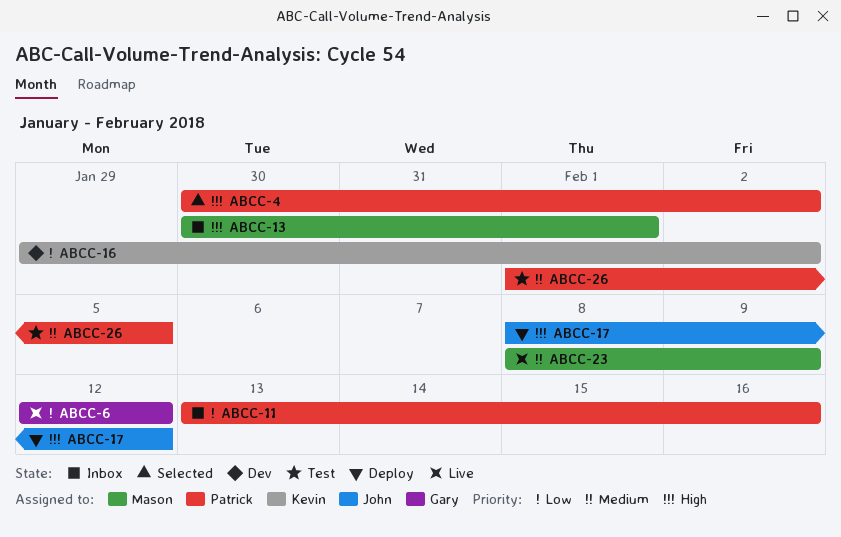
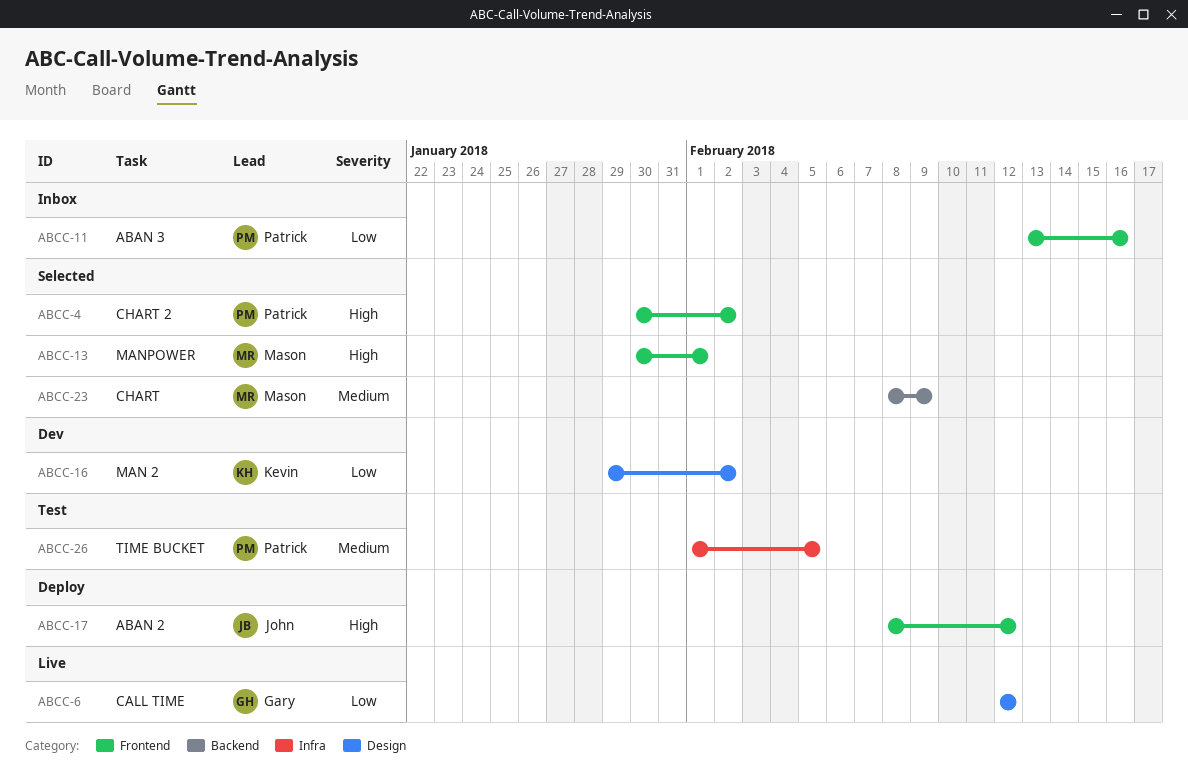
ABCC-13, status: Inbox -> Selected
ABCC-23, status: Live -> Selected

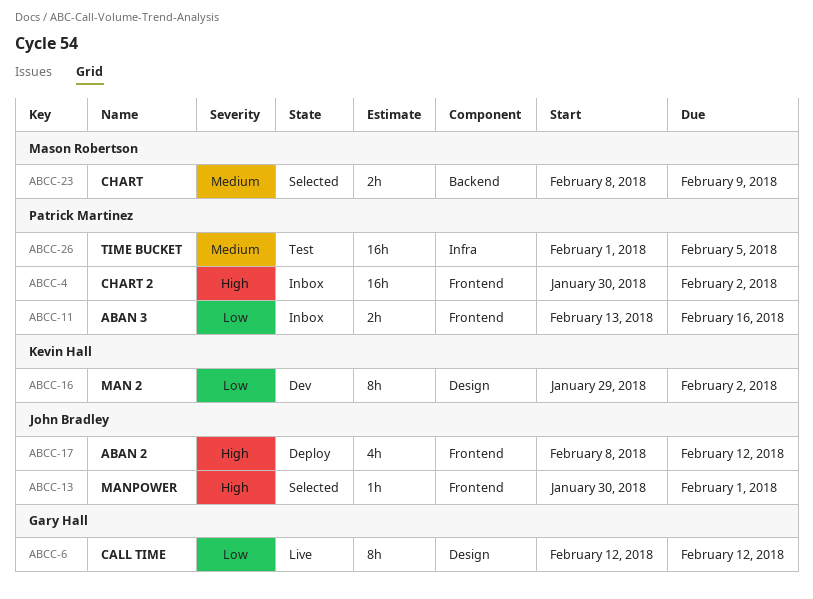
ABCC-4, status: Selected -> Inbox
ABCC-13, owner: Mason Robertson -> John Bradley

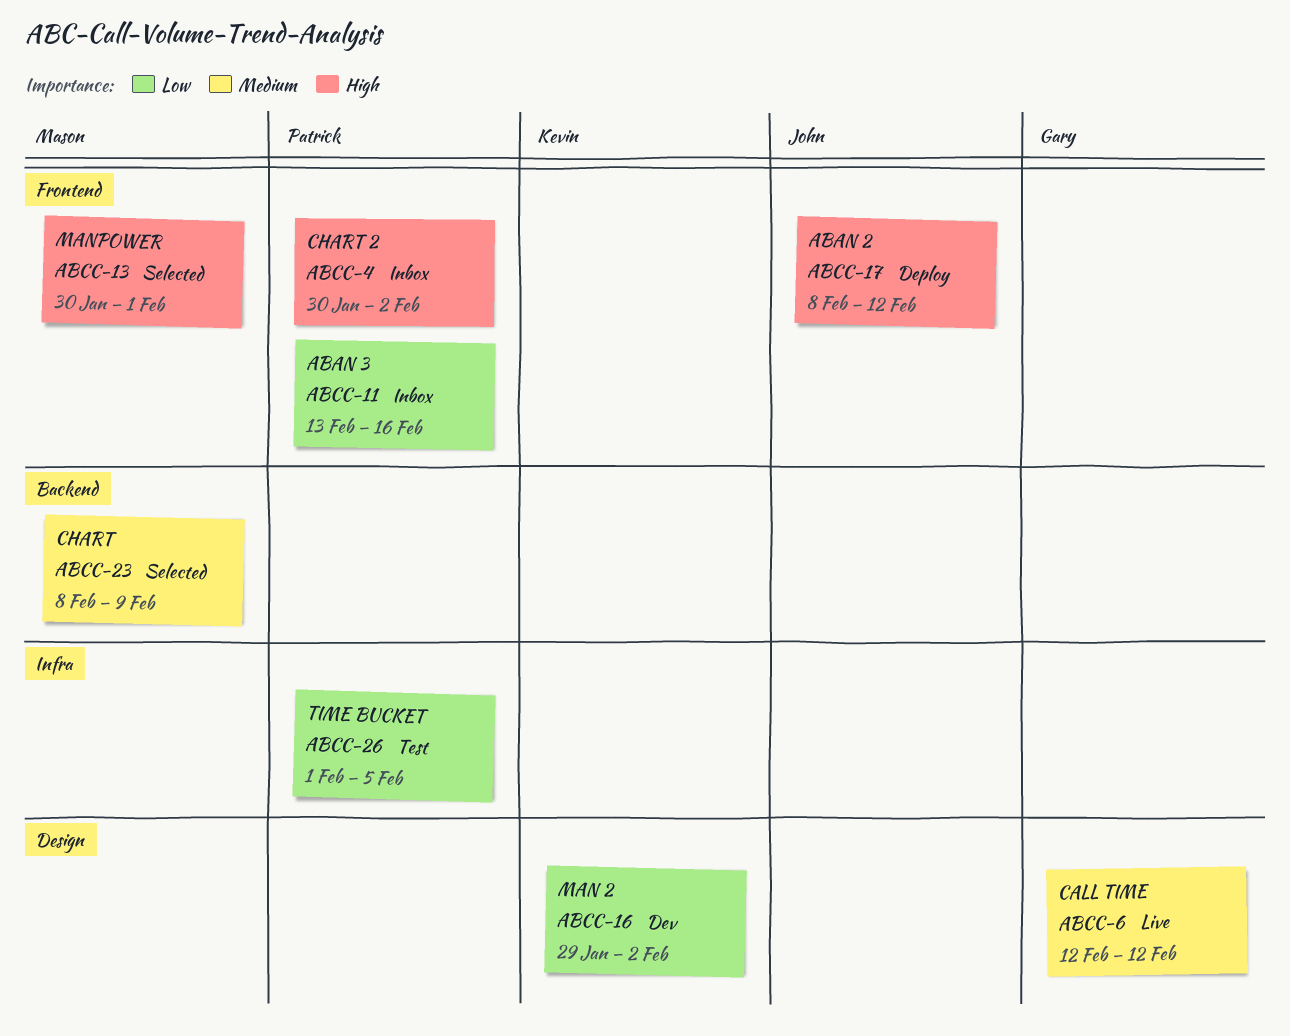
ABCC-6, priority: Low -> Medium
ABCC-13, owner: John Bradley -> Mason Robertson
ABCC-26, priority: Medium -> Low

